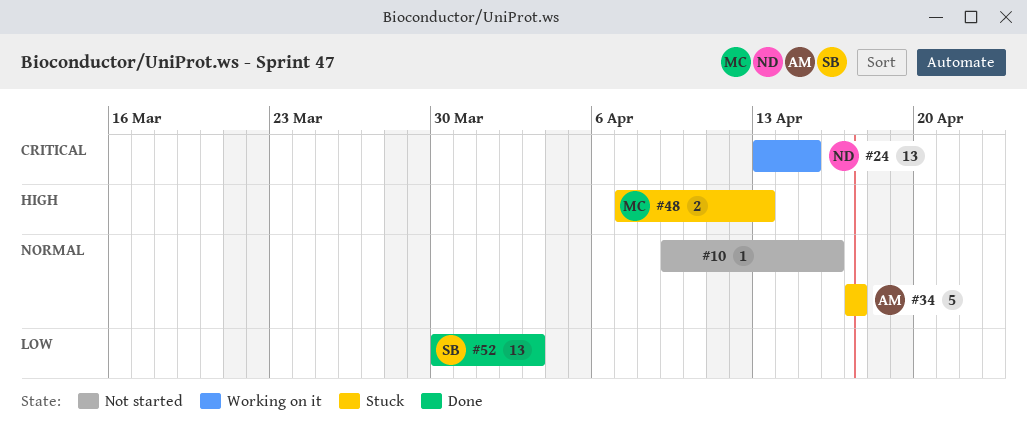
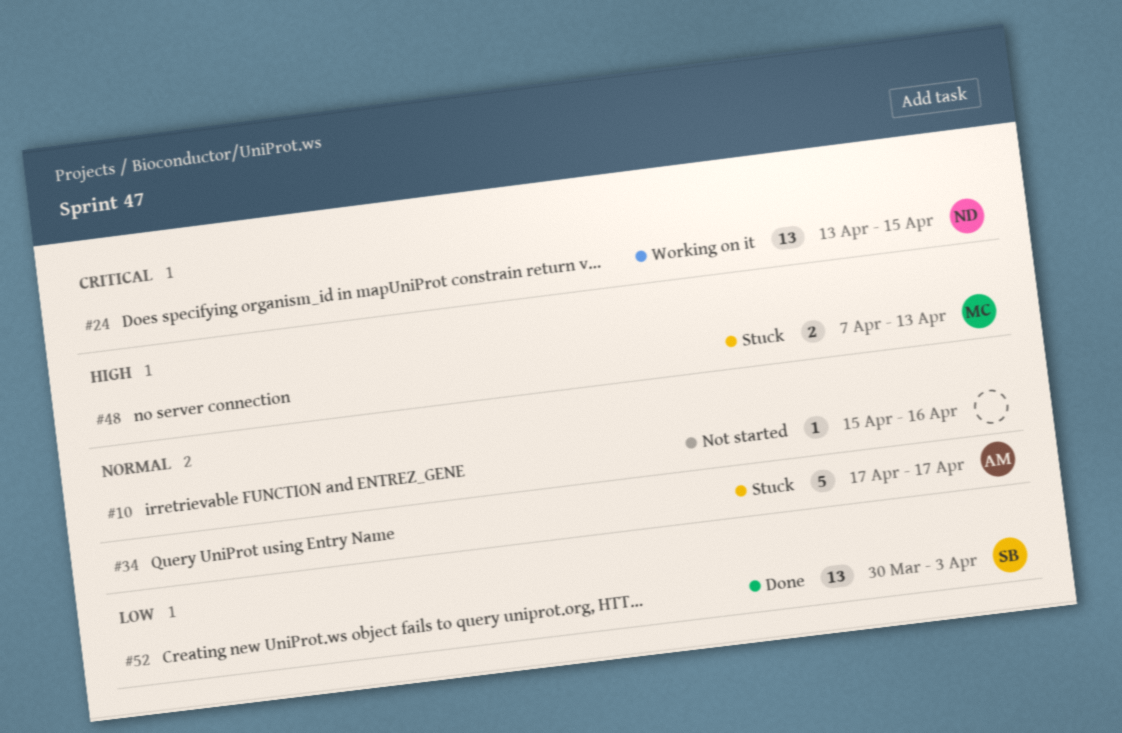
#10, start: Apr 9 -> Apr 15

